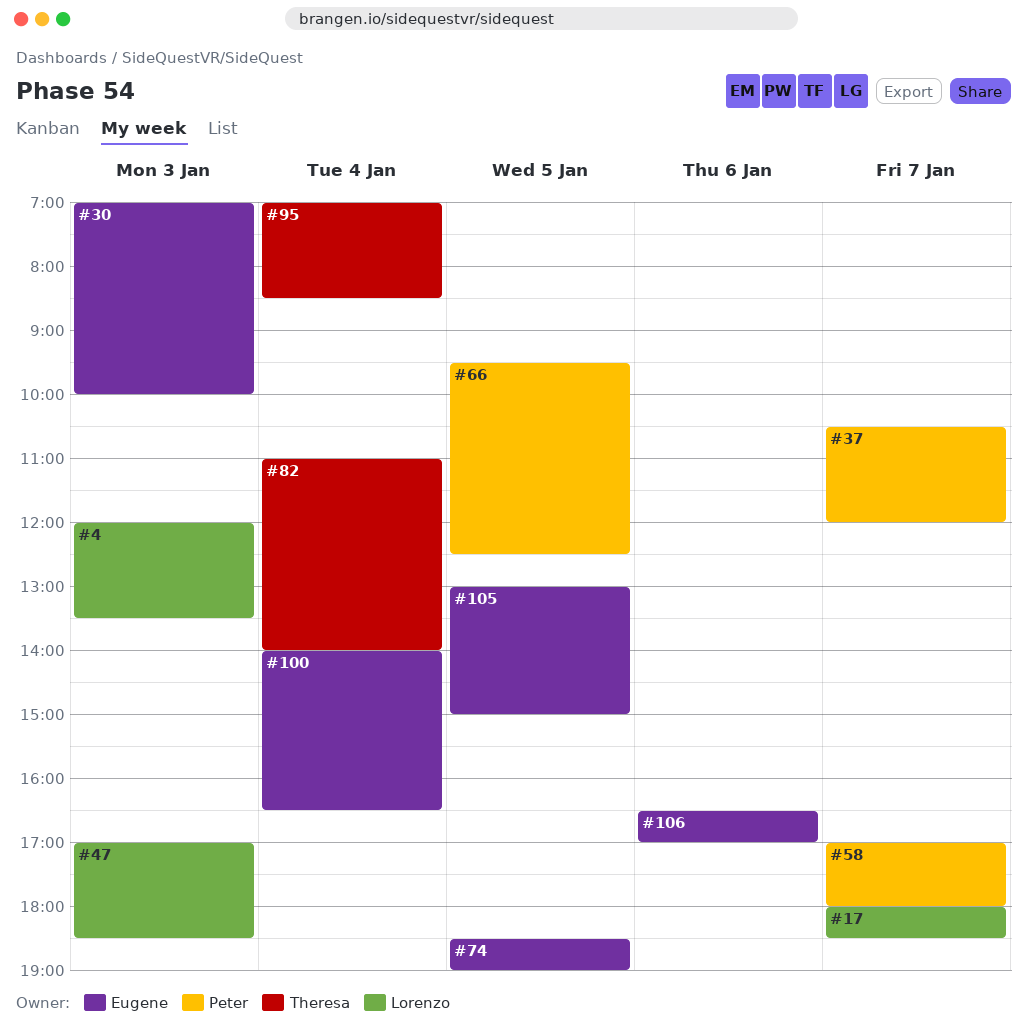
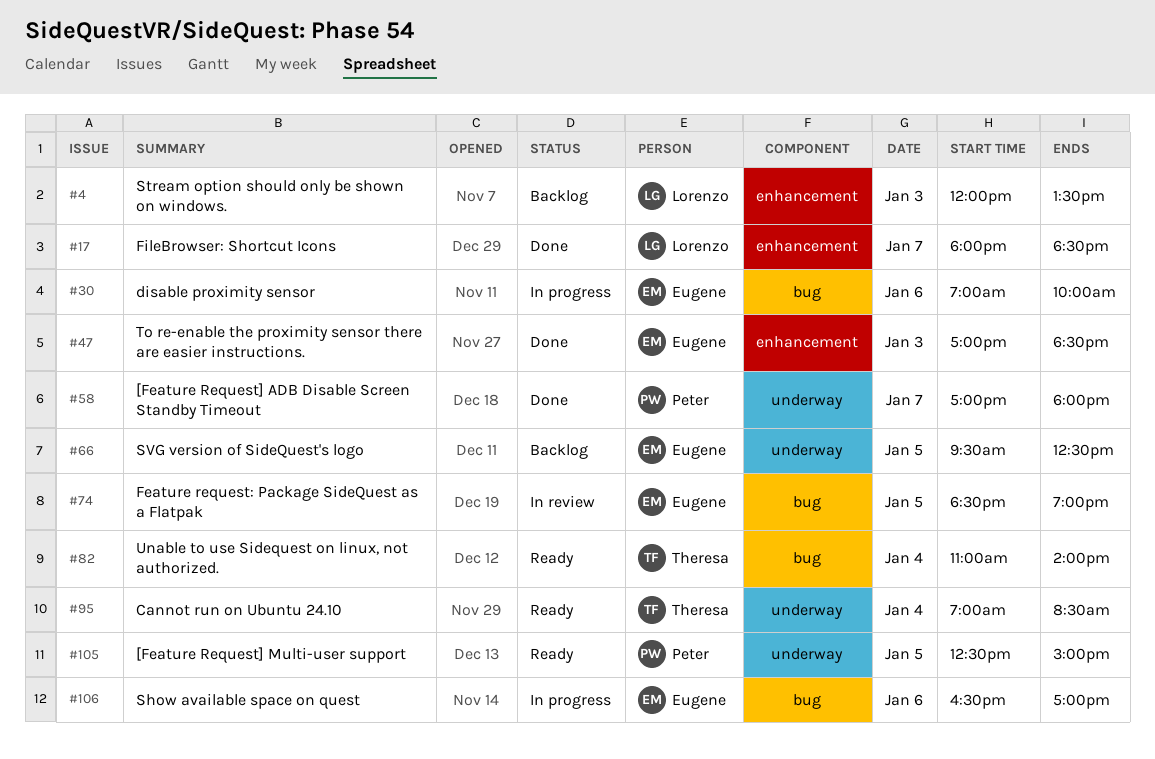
#30, day: Jan 3 -> Jan 6
#37: present -> none
#47, owner: Lorenzo -> Eugene
#66, owner: Peter -> Eugene
#100: present -> none
#105, owner: Eugene -> Peter
#105, begins: 13:00 -> 12:30

